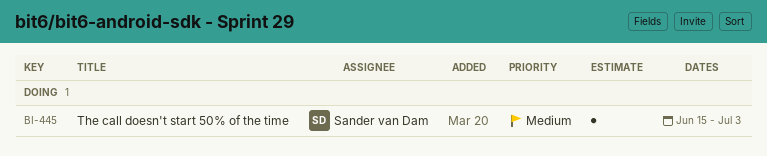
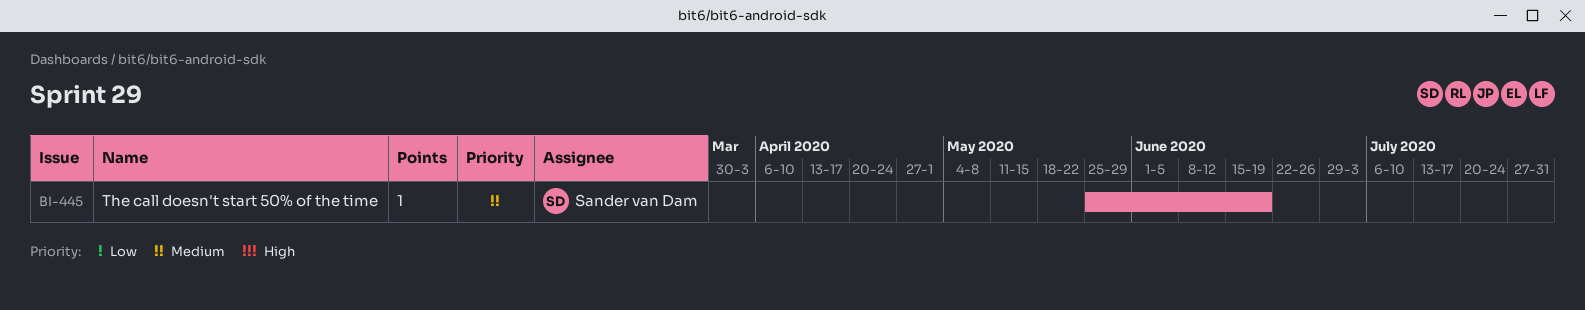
BI-445, start: Jun 15 -> May 25
BI-445, due: Jul 3 -> Jun 19

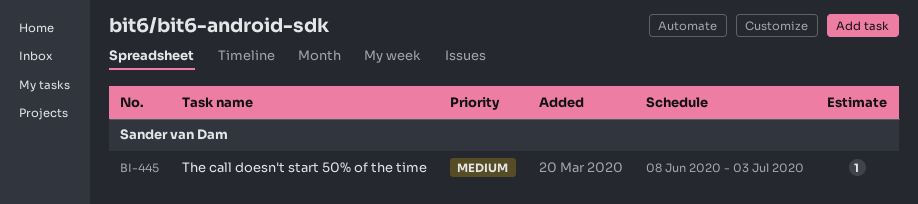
BI-445, start: May 25 -> Jun 8
BI-445, due: Jun 19 -> Jul 3

